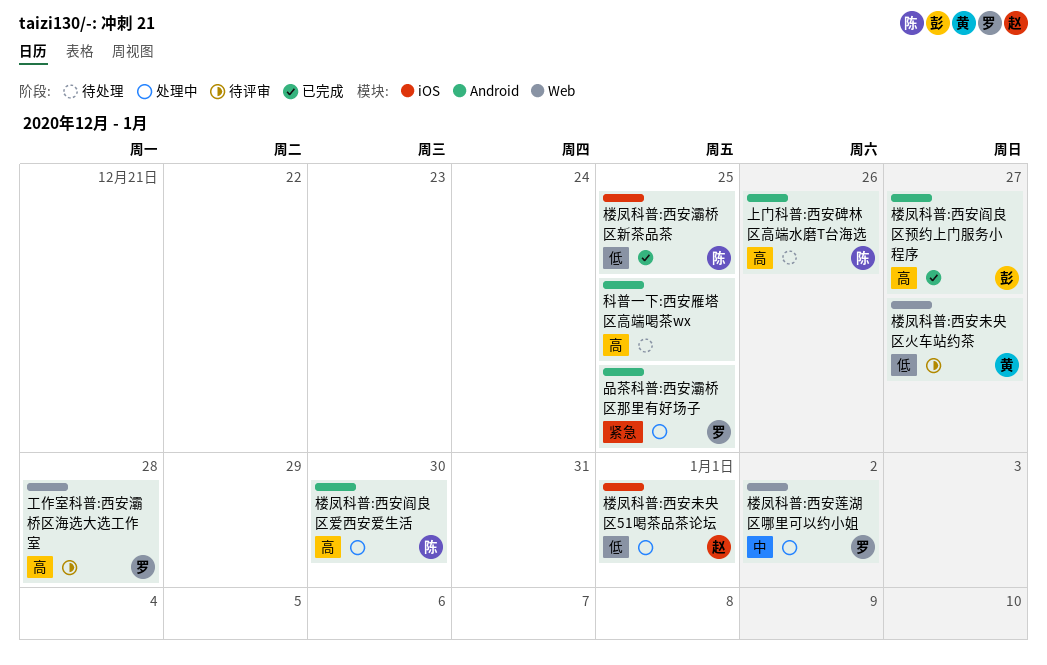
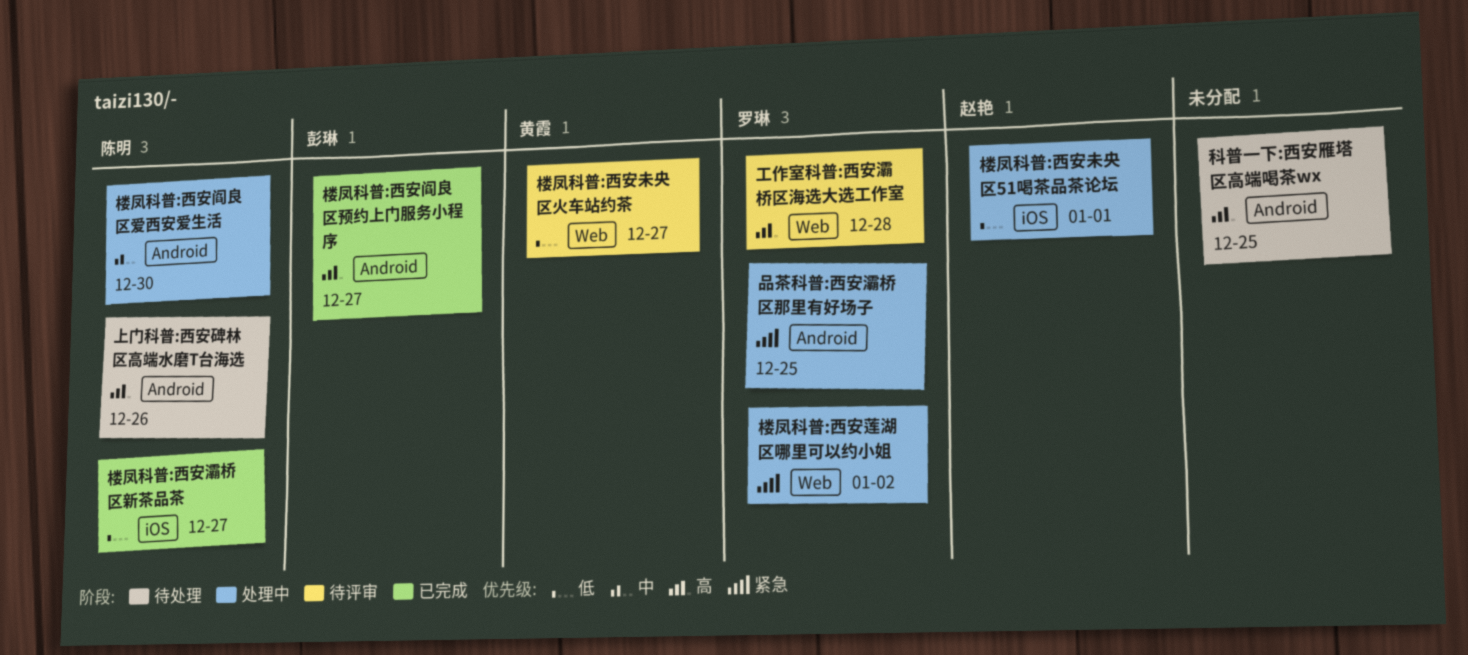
楼凤科普:西安灞桥区新茶品茶, due: Dec 25 -> Dec 27
楼凤科普:西安莲湖区哪里可以约小姐, priority: 中 -> 紧急
楼凤科普:西安阎良区爱西安爱生活, priority: 高 -> 中

